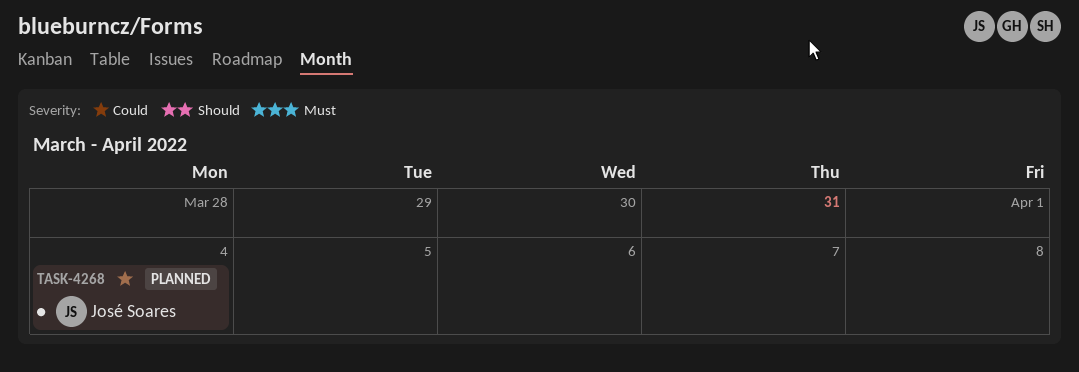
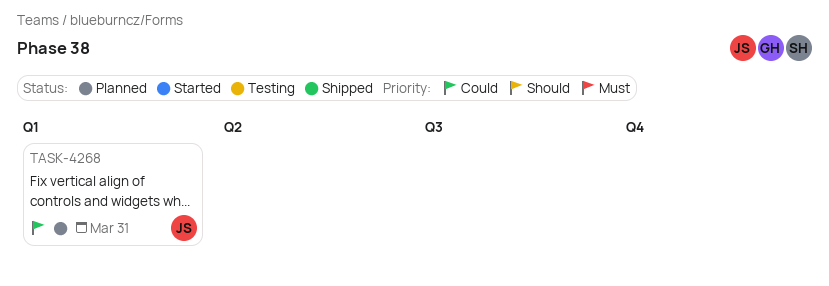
TASK-4268, due: Apr 4 -> Mar 31

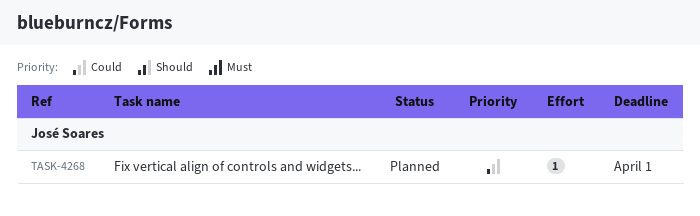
TASK-4268, due: Mar 31 -> Apr 1

